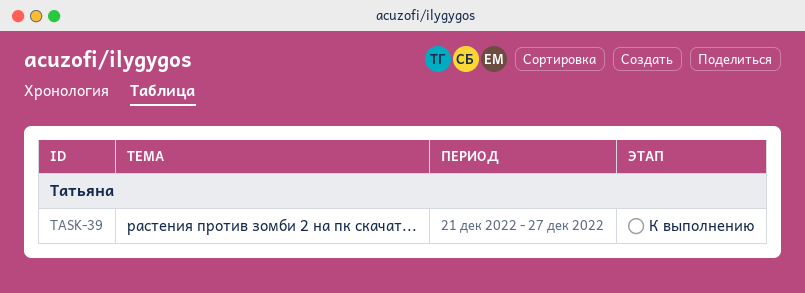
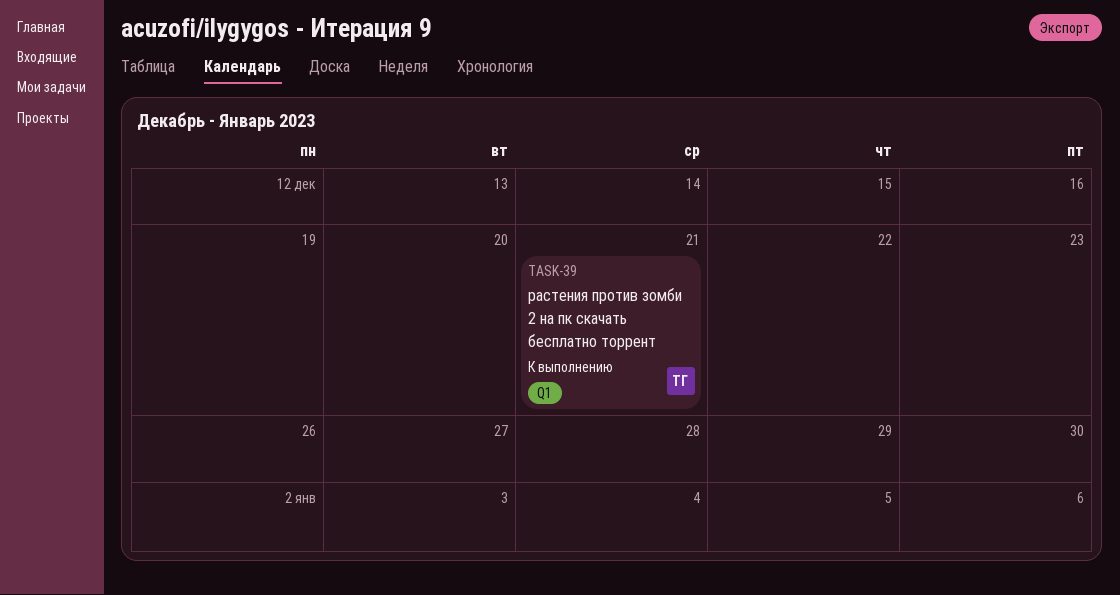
TASK-39, due: Dec 27 -> Dec 21

